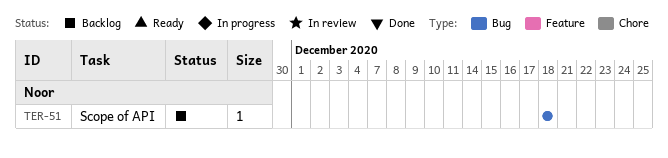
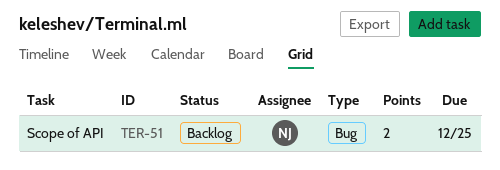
TER-51, estimate: 1 -> 2
TER-51, due: Dec 18 -> Dec 25

